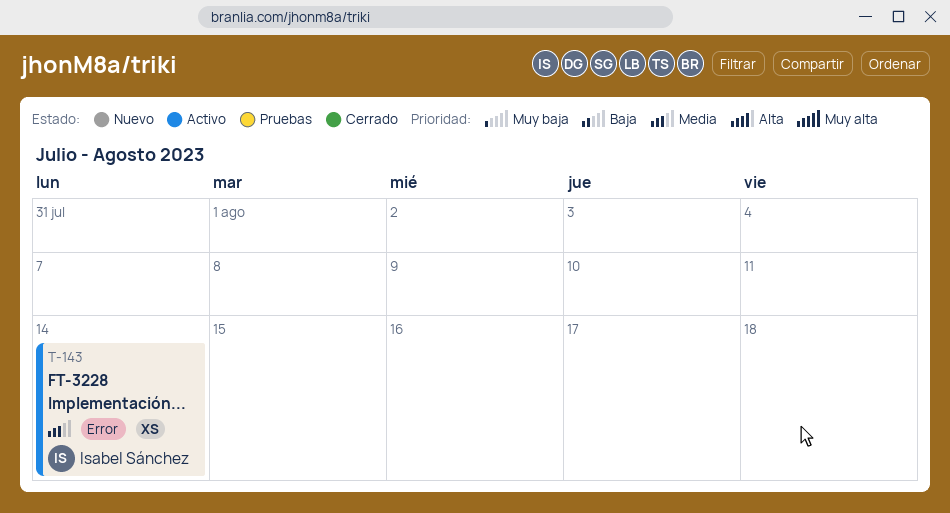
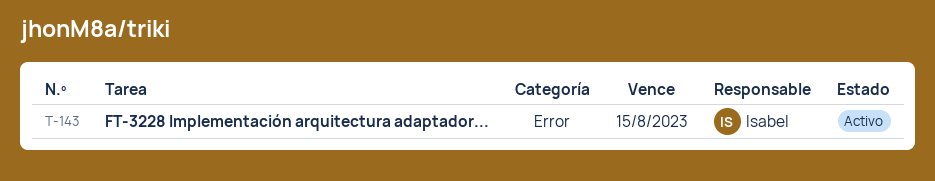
T-143, due: Aug 14 -> Aug 15

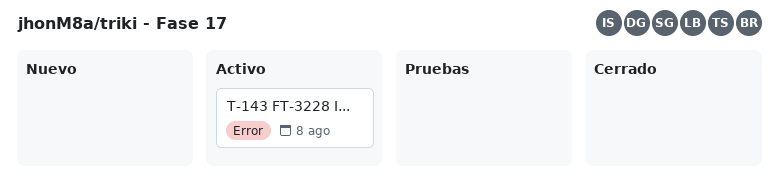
T-143, due: Aug 15 -> Aug 8

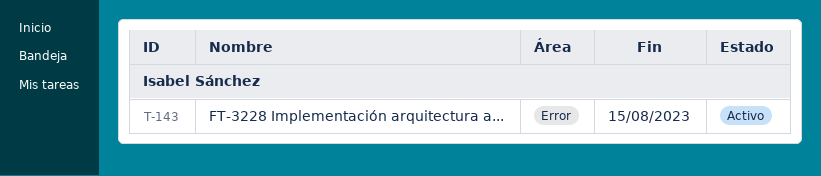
T-143, due: Aug 8 -> Aug 15

